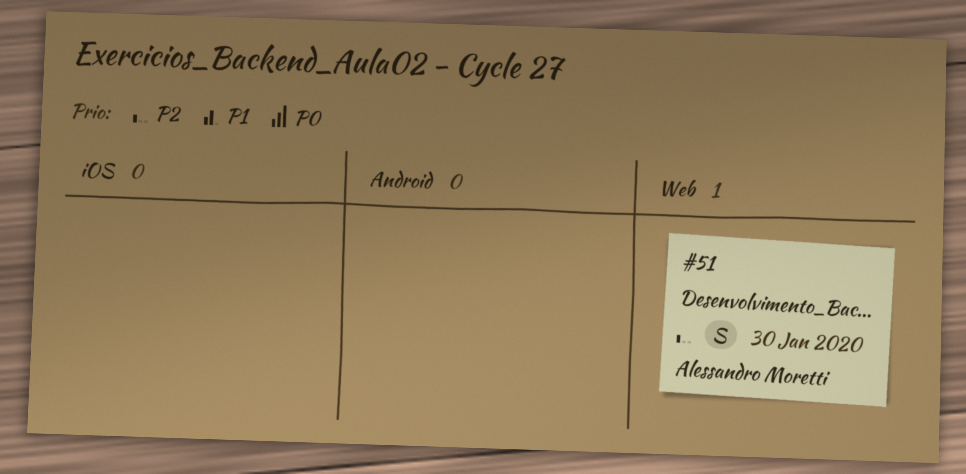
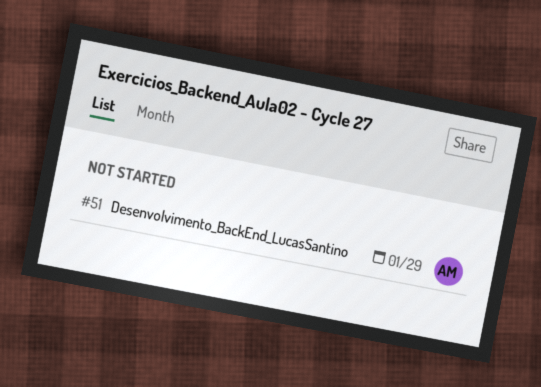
#51, due: Jan 30 -> Jan 29

